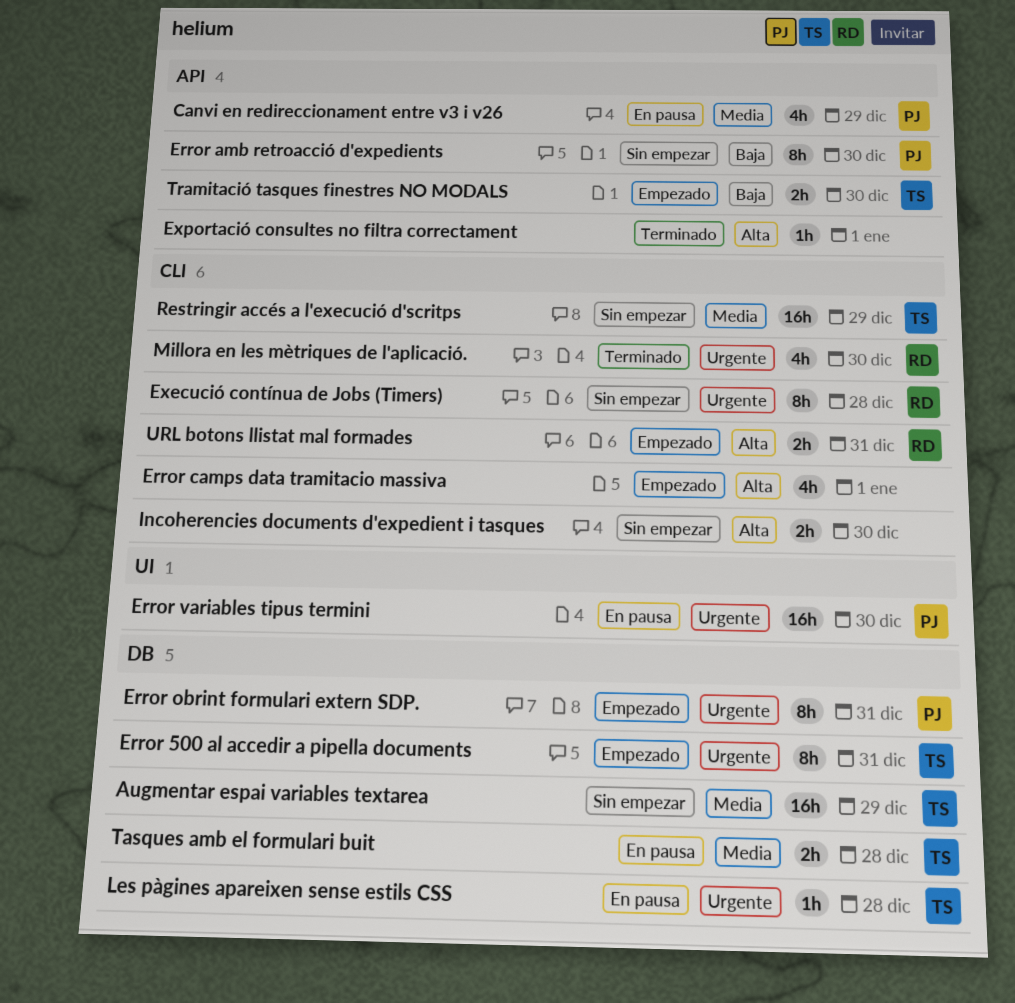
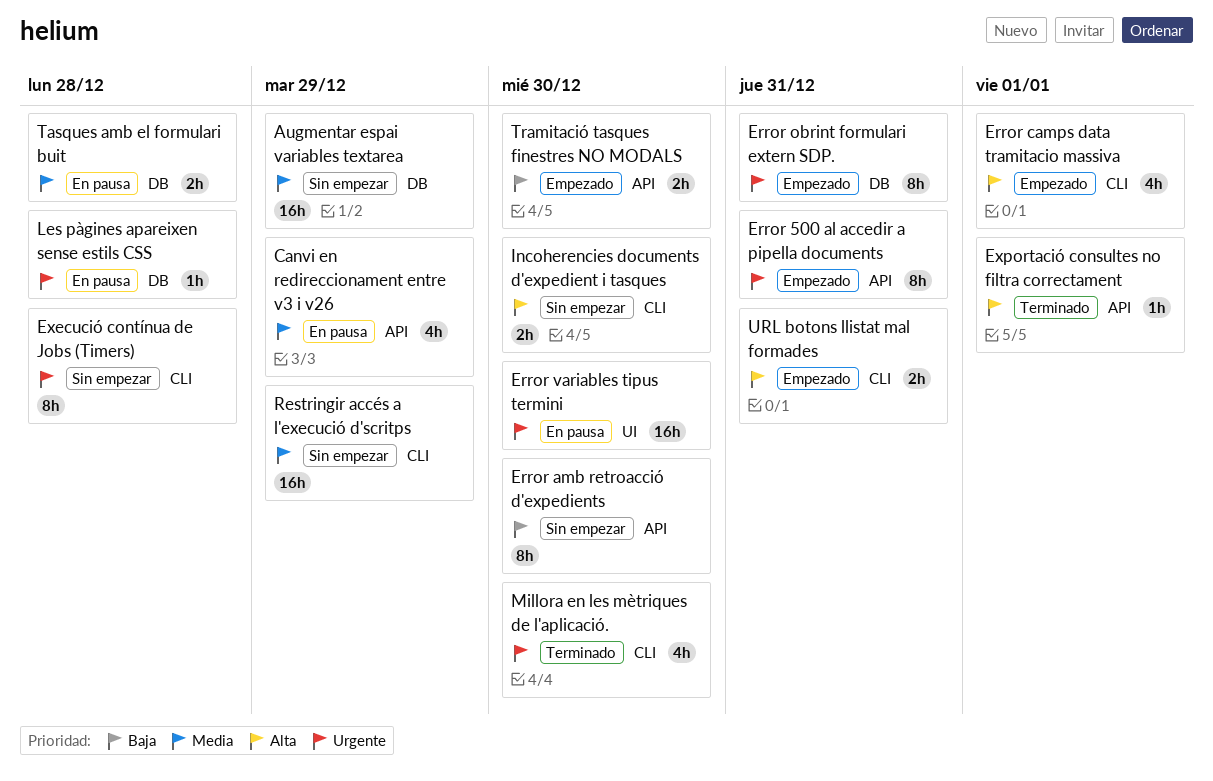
Error 500 al accedir a pipella documents, label: DB -> API

